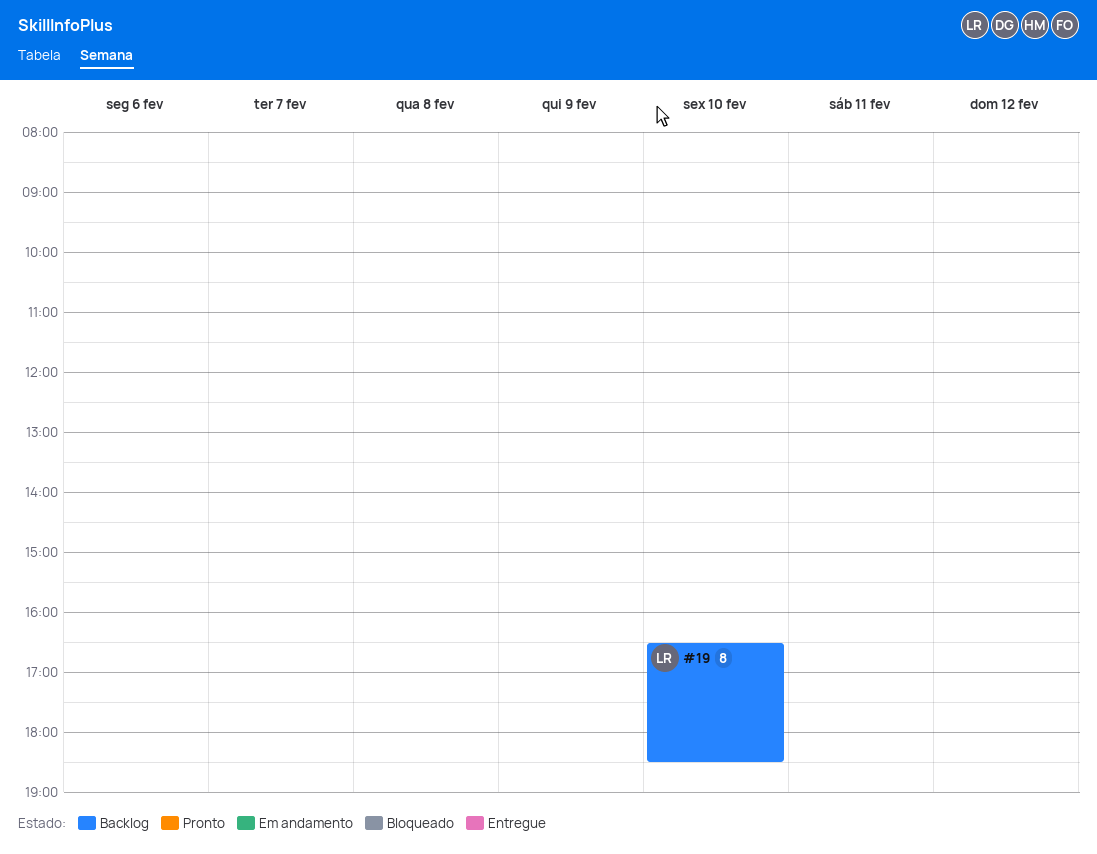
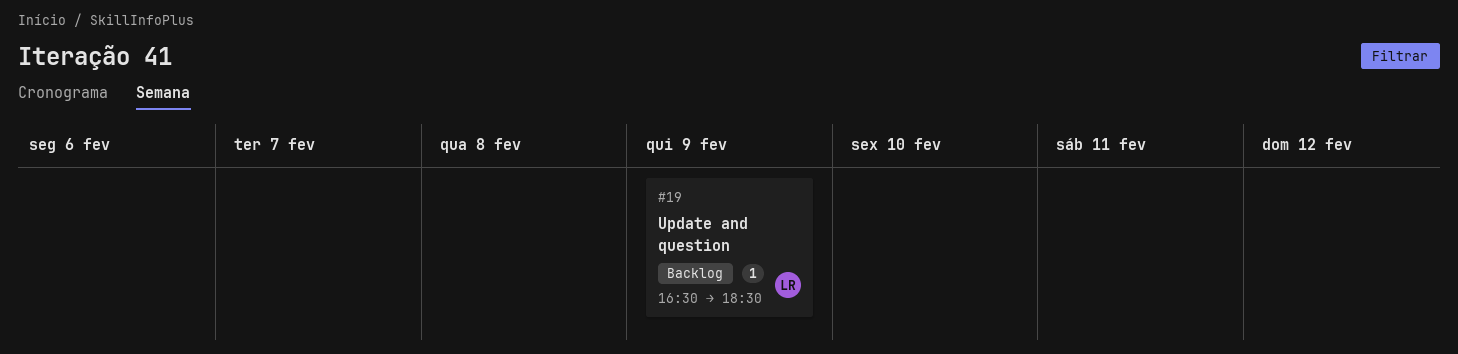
#19, estimate: 8 -> 1
#19, day: Feb 10 -> Feb 9

